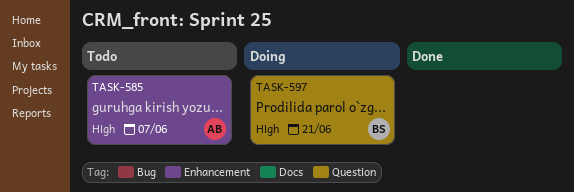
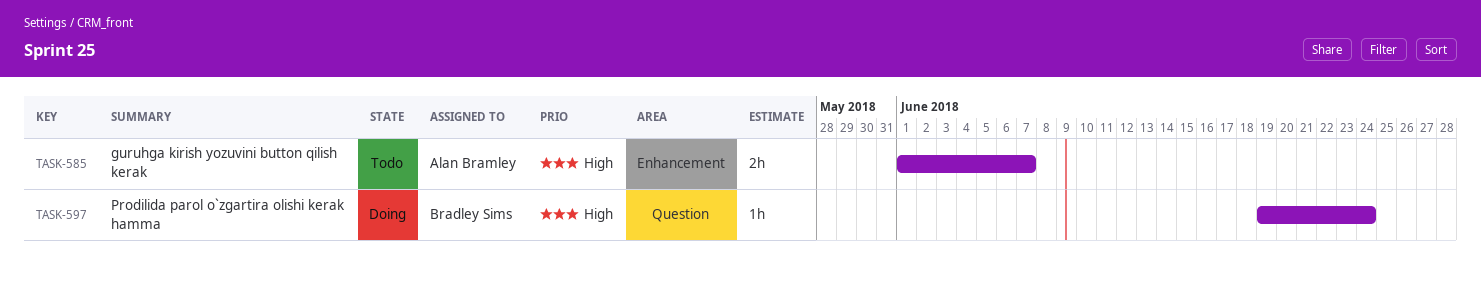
TASK-597, due: Jun 21 -> Jun 24

